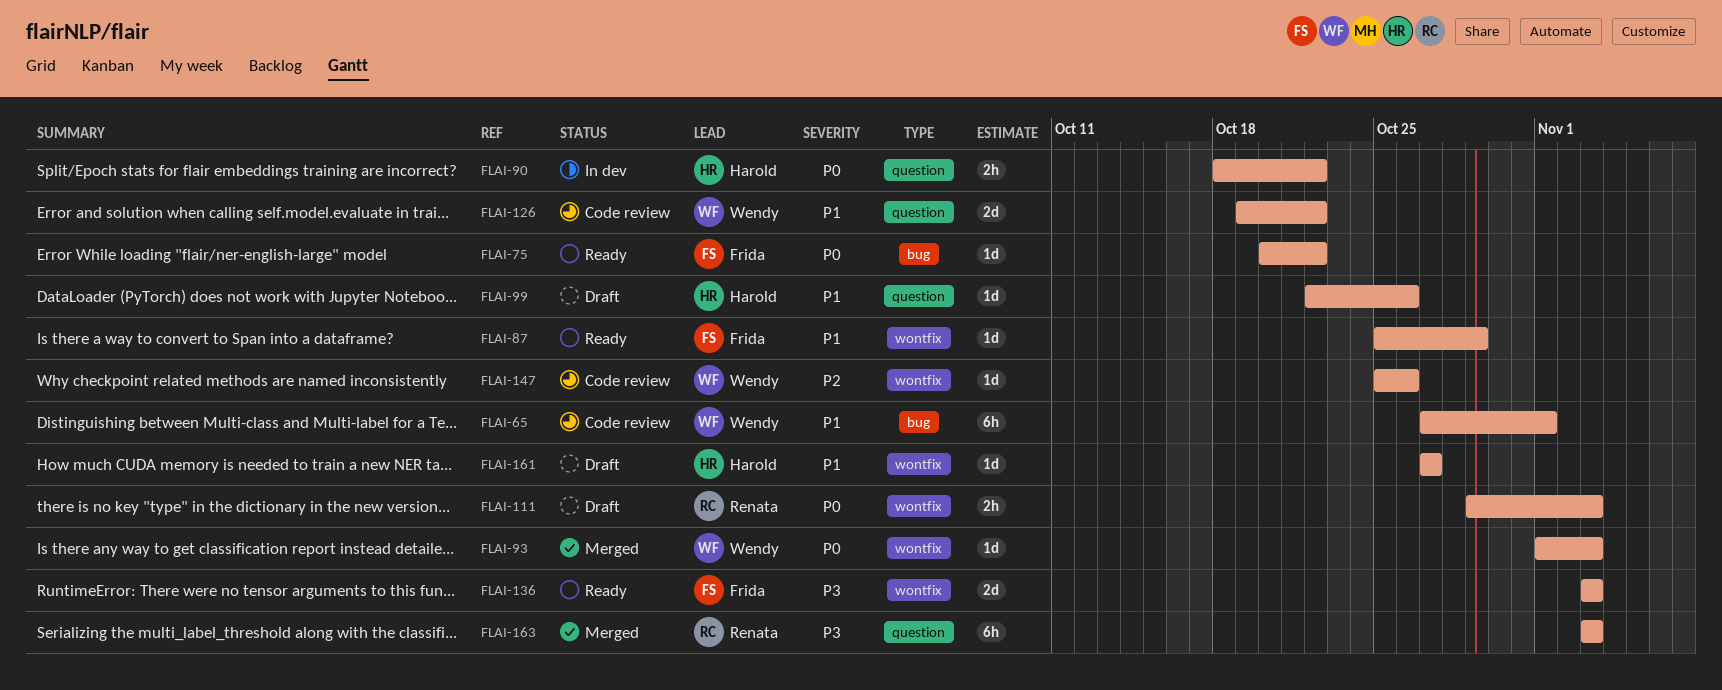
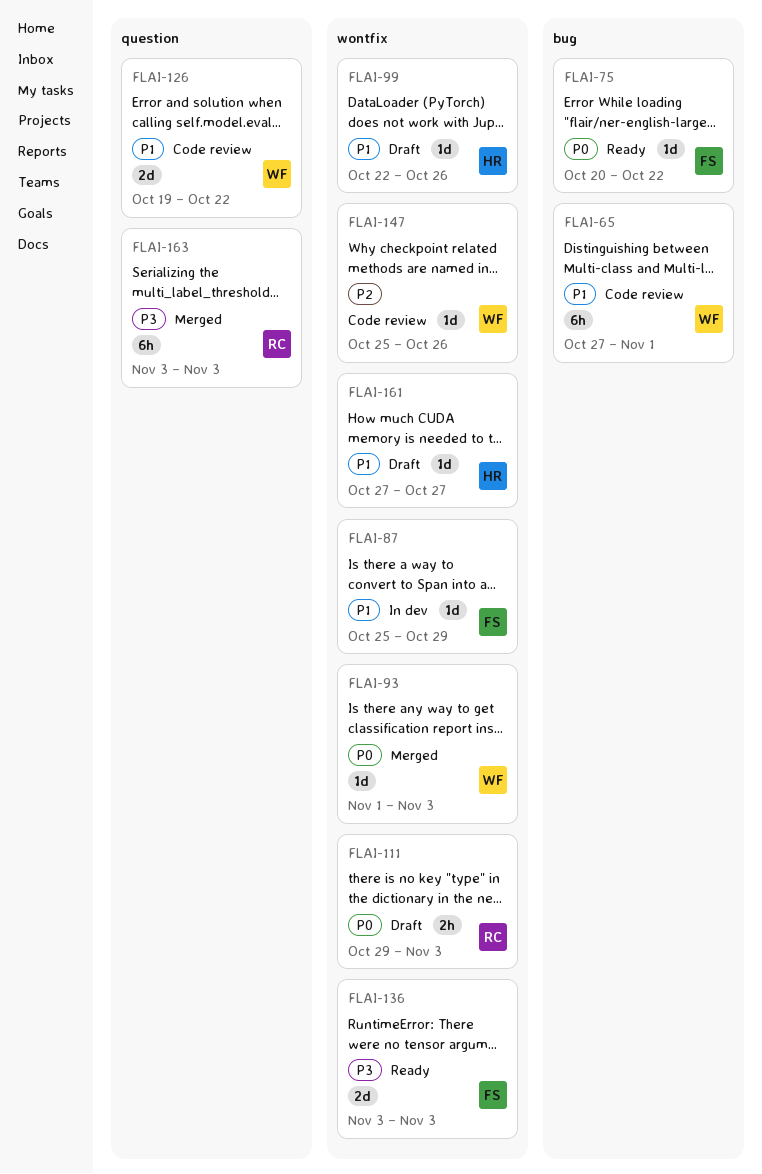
FLAI-87, status: Ready -> In dev
FLAI-90: present -> none
FLAI-99, label: question -> wontfix

